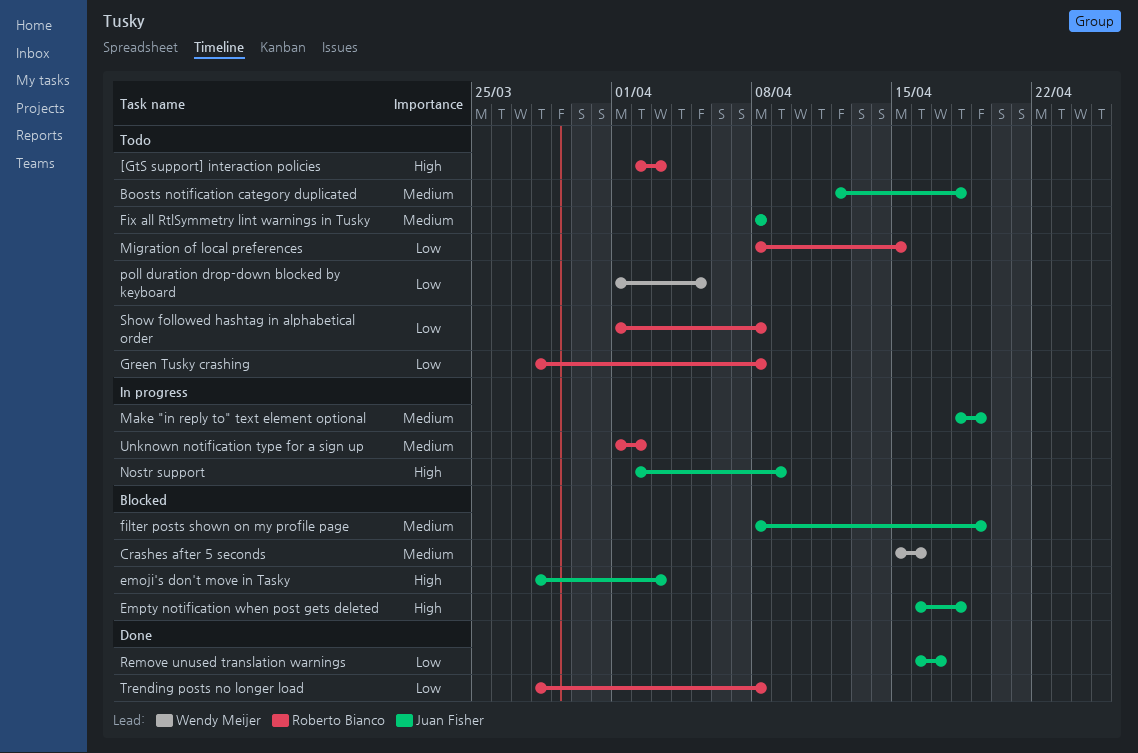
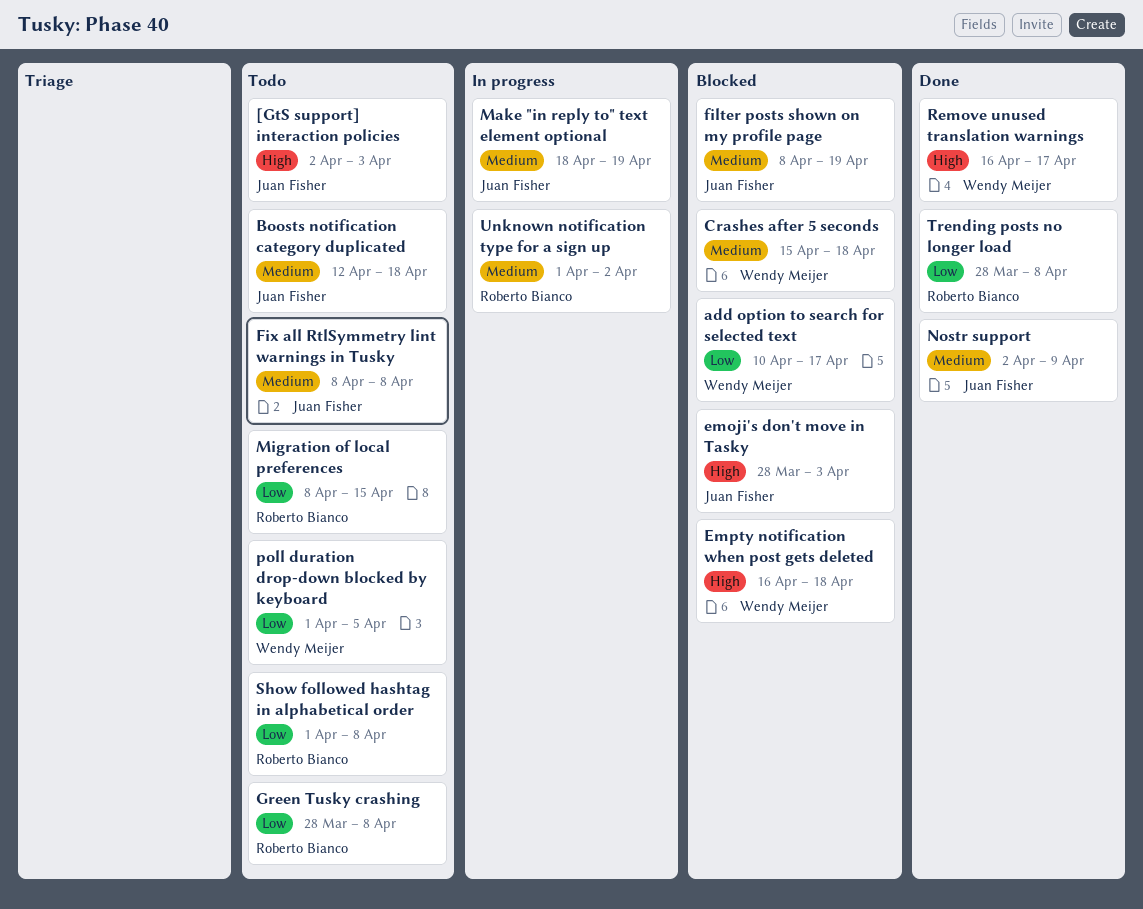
[GtS support] interaction policies, owner: Roberto Bianco -> Juan Fisher
add option to search for selected text: none -> present
Crashes after 5 seconds, due: Apr 16 -> Apr 18
Empty notification when post gets deleted, owner: Juan Fisher -> Wendy Meijer
Nostr support, status: In progress -> Done
Nostr support, priority: High -> Medium
Remove unused translation warnings, owner: Juan Fisher -> Wendy Meijer
Remove unused translation warnings, priority: Low -> High

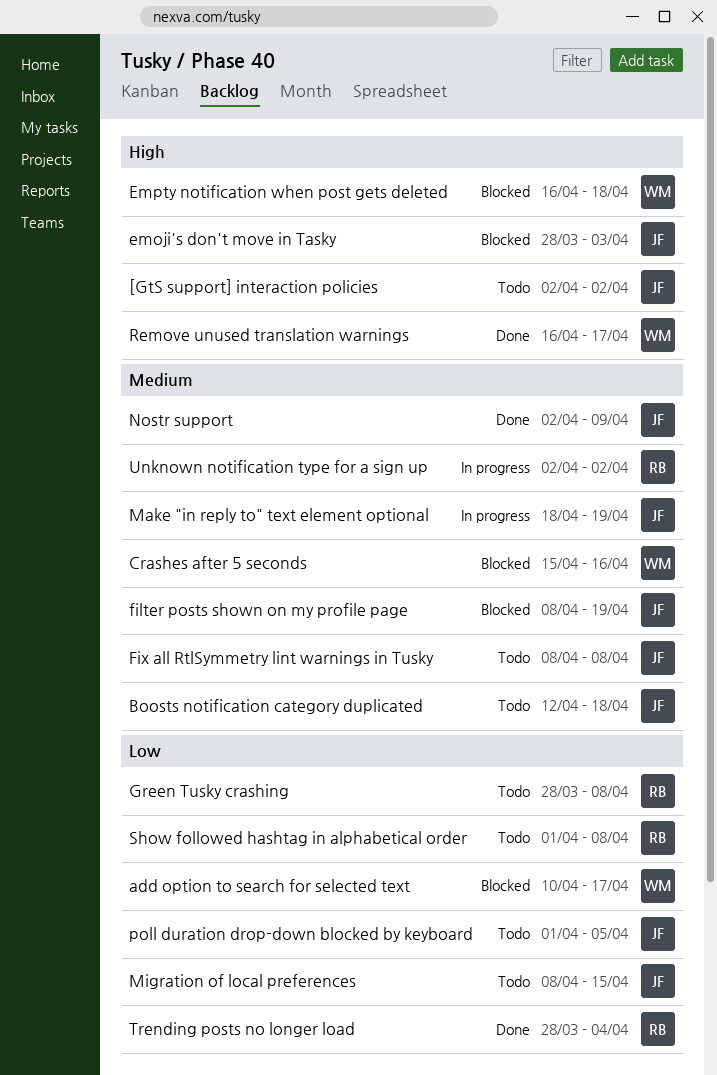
[GtS support] interaction policies, due: Apr 3 -> Apr 2
Crashes after 5 seconds, due: Apr 18 -> Apr 16
Migration of local preferences, owner: Roberto Bianco -> Juan Fisher
poll duration drop-down blocked by keyboard, owner: Wendy Meijer -> Juan Fisher
Trending posts no longer load, due: Apr 8 -> Apr 4
Unknown notification type for a sign up, start: Apr 1 -> Apr 2

